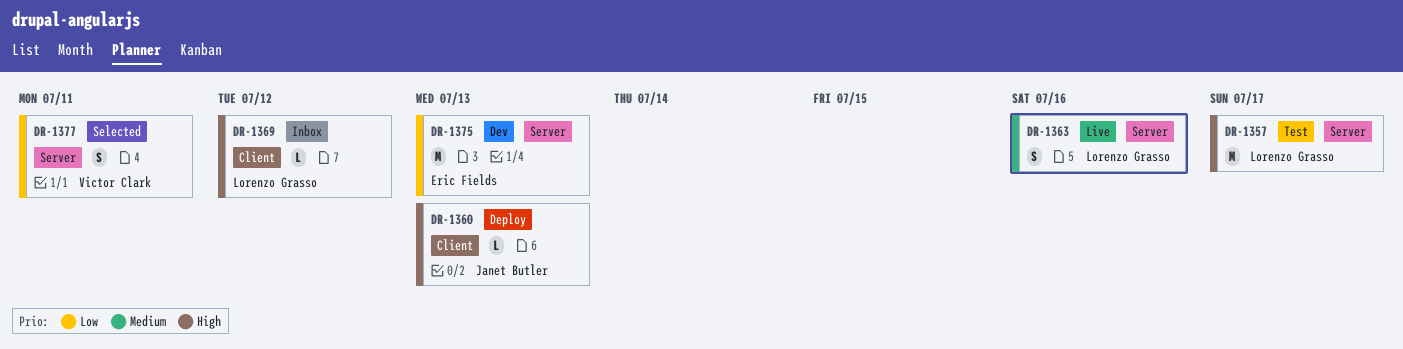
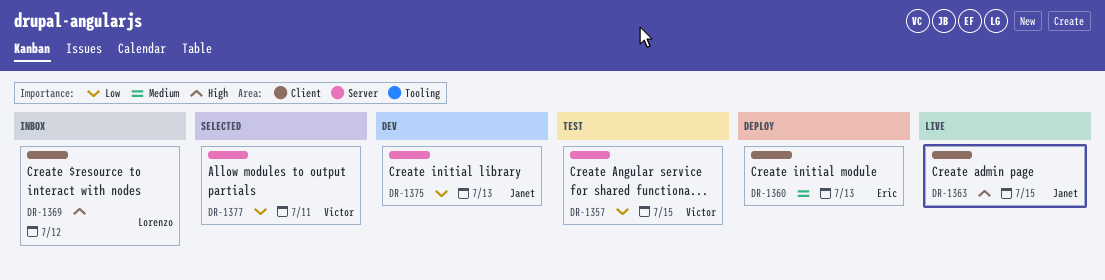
DR-1357, owner: Lorenzo Grasso -> Victor Clark
DR-1357, priority: High -> Low
DR-1357, due: Jul 17 -> Jul 15
DR-1360, owner: Janet Butler -> Eric Fields
DR-1360, priority: High -> Medium
DR-1363, owner: Lorenzo Grasso -> Janet Butler
DR-1363, priority: Medium -> High
DR-1363, label: Server -> Client
DR-1363, due: Jul 16 -> Jul 15
DR-1375, owner: Eric Fields -> Janet Butler

